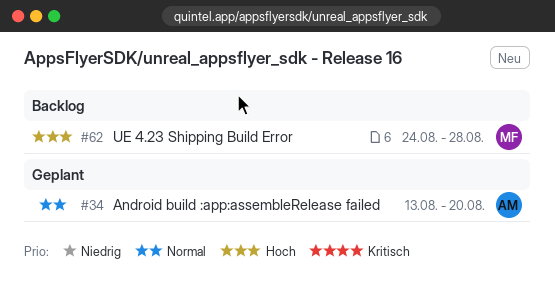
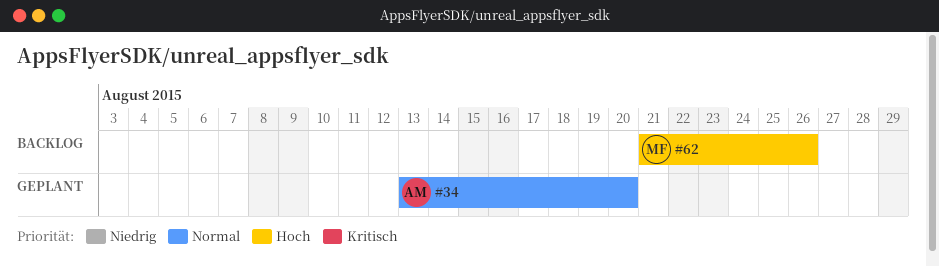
#62, start: Aug 24 -> Aug 21
#62, due: Aug 28 -> Aug 26

